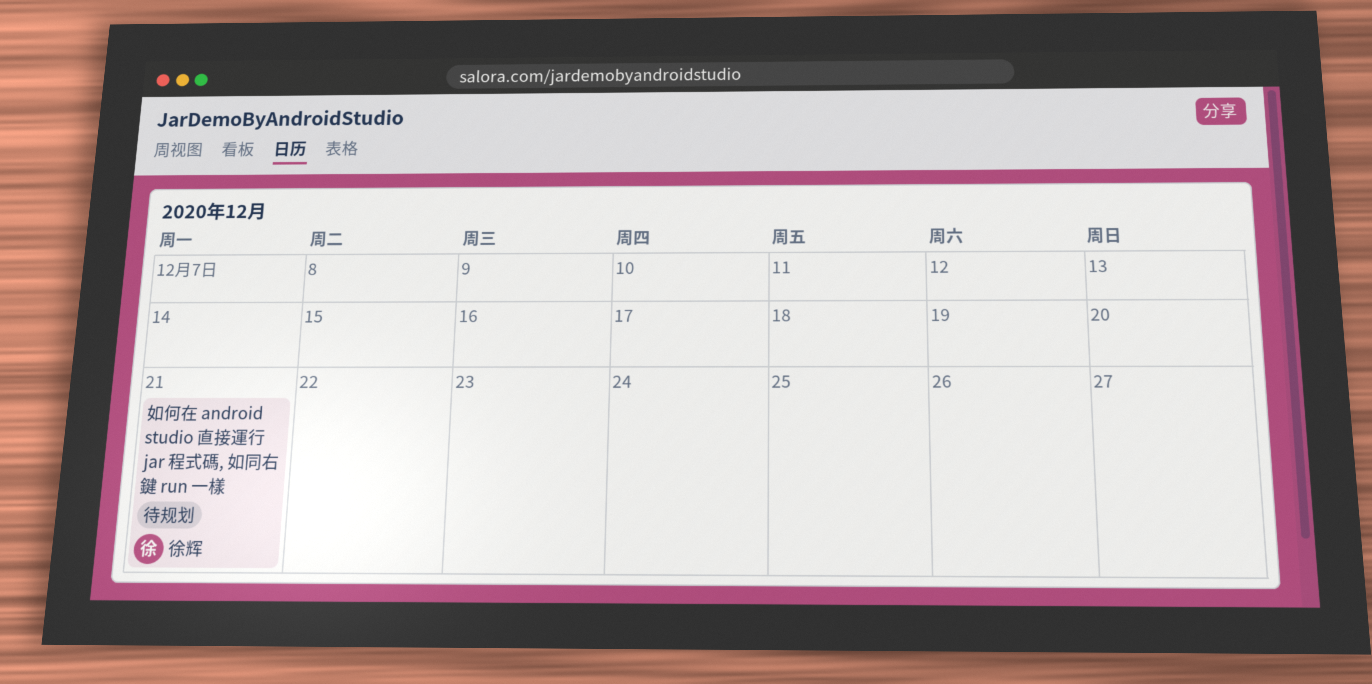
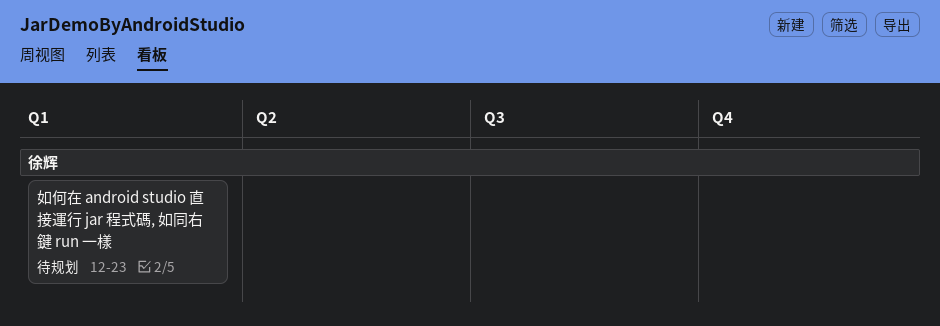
如何在 android studio 直接運行 jar 程式碼, 如同右鍵 run 一樣, due: Dec 21 -> Dec 23

